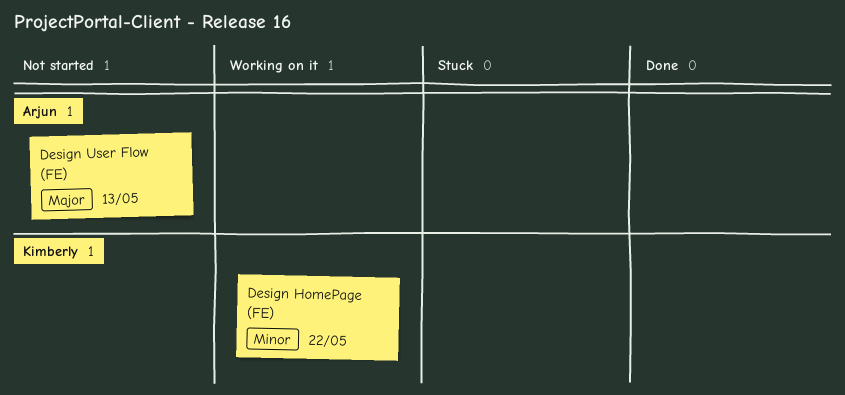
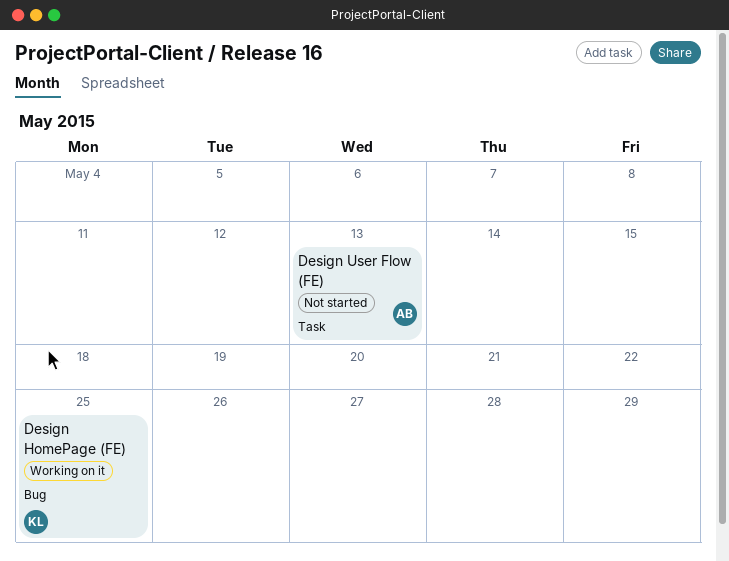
Design HomePage (FE), due: May 22 -> May 25

